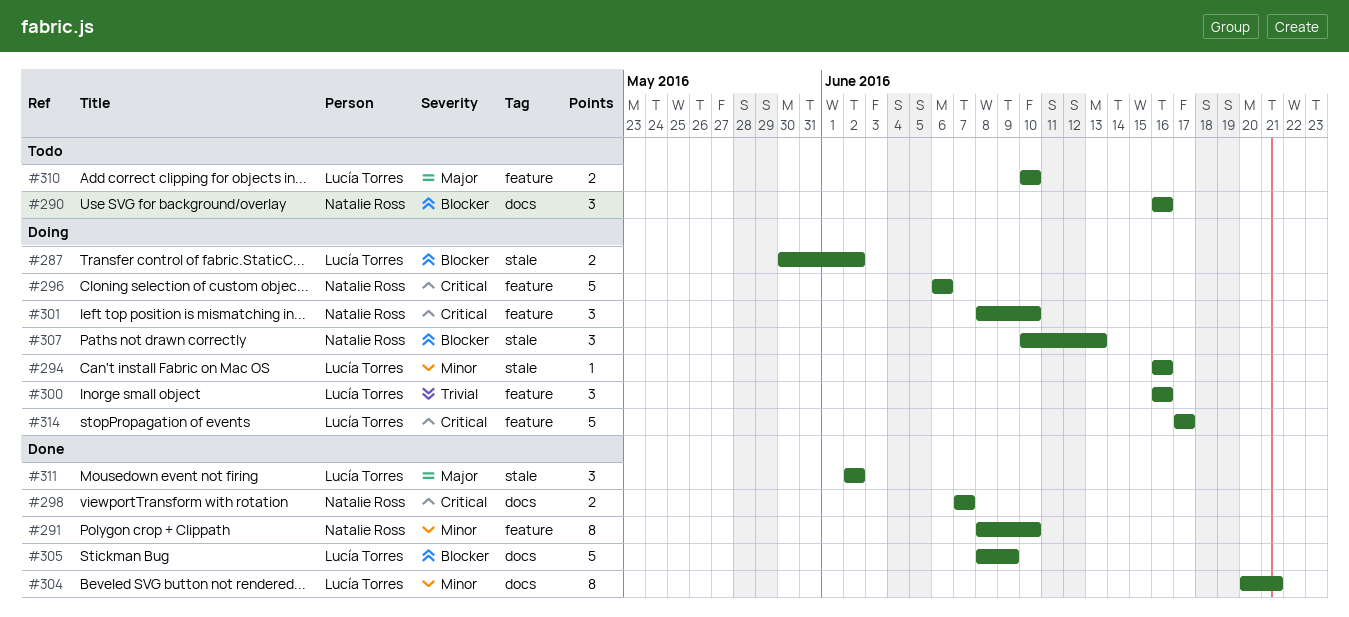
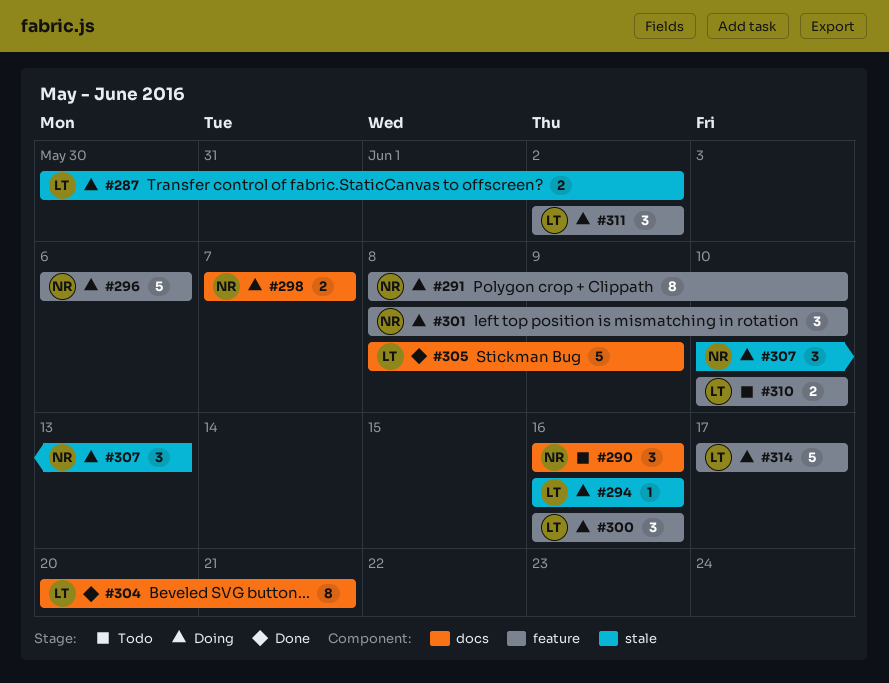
#291, status: Done -> Doing
#298, status: Done -> Doing
#311, status: Done -> Doing
#311, label: stale -> feature

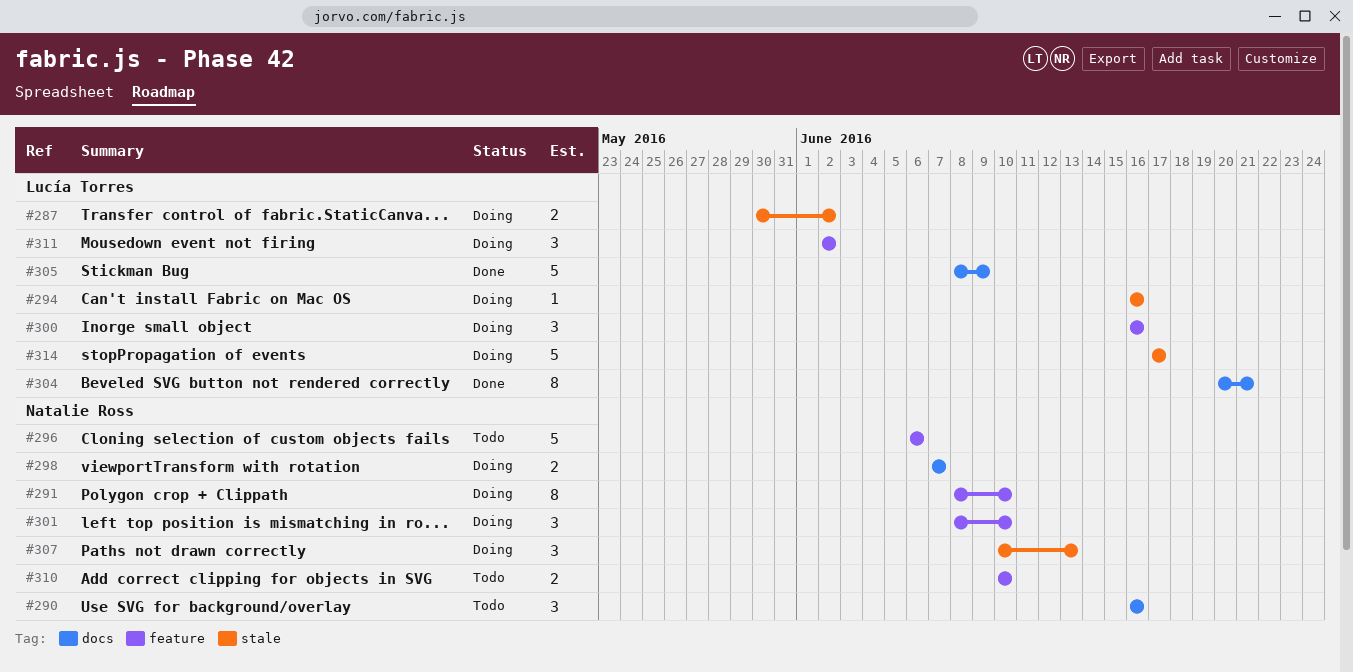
#296, status: Doing -> Todo
#310, owner: Lucía Torres -> Natalie Ross
#314, label: feature -> stale

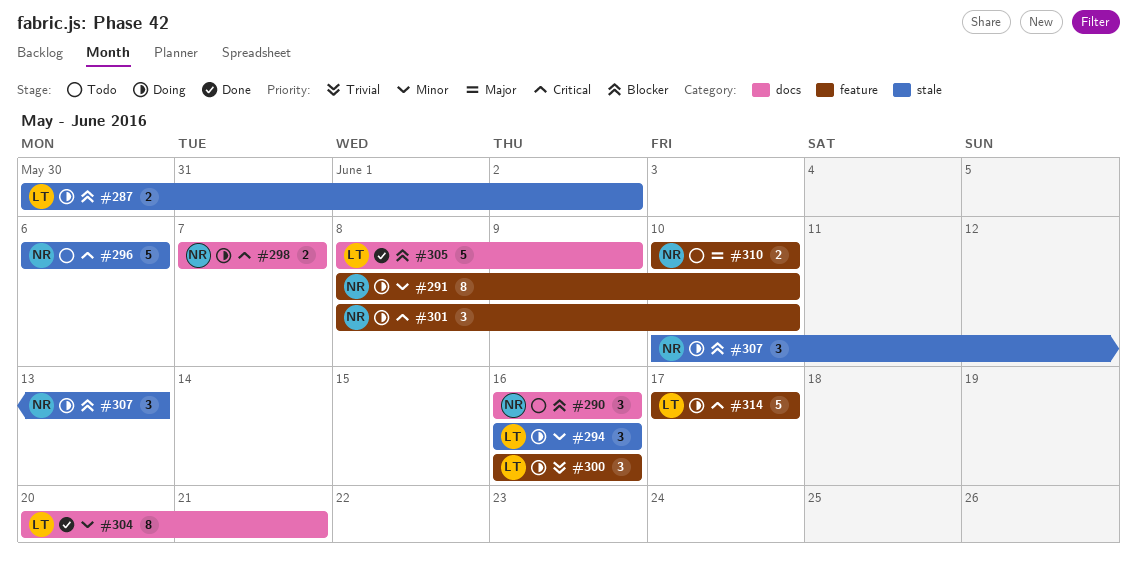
#294, estimate: 1 -> 3
#296, label: feature -> stale
#311: present -> none
#314, label: stale -> feature

